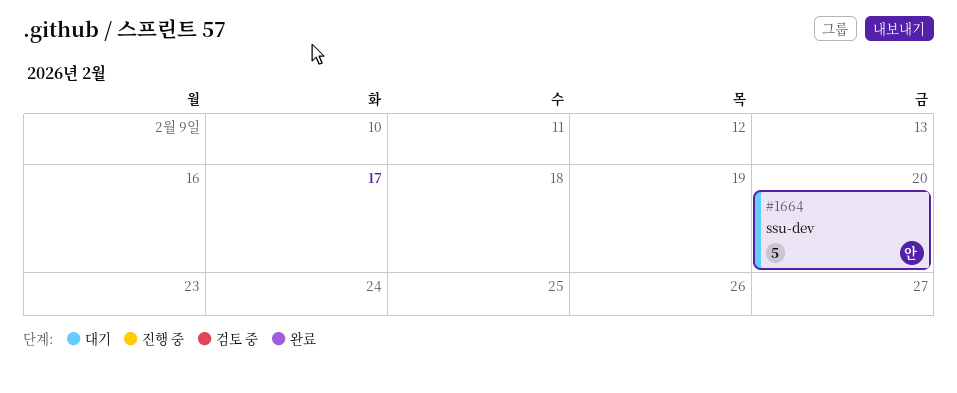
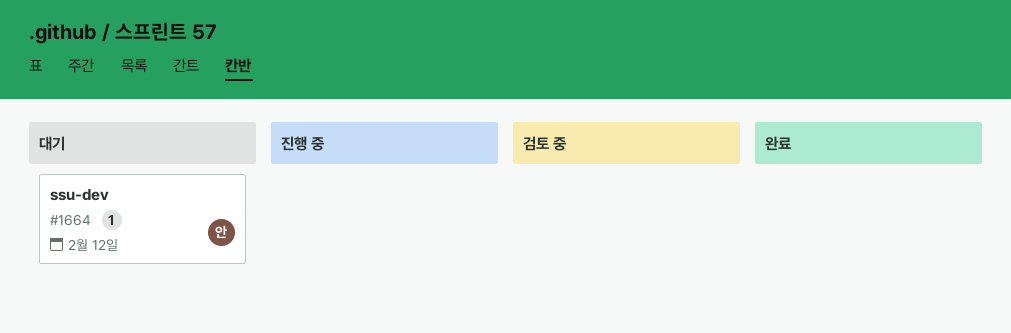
#1664, estimate: 5 -> 1
#1664, due: Feb 20 -> Feb 12

